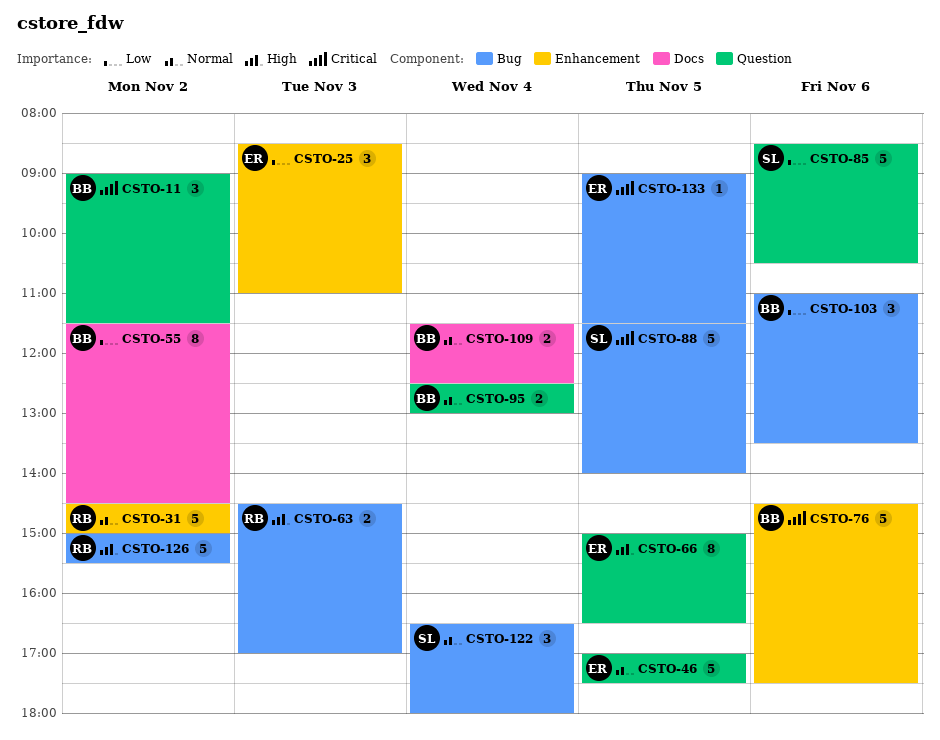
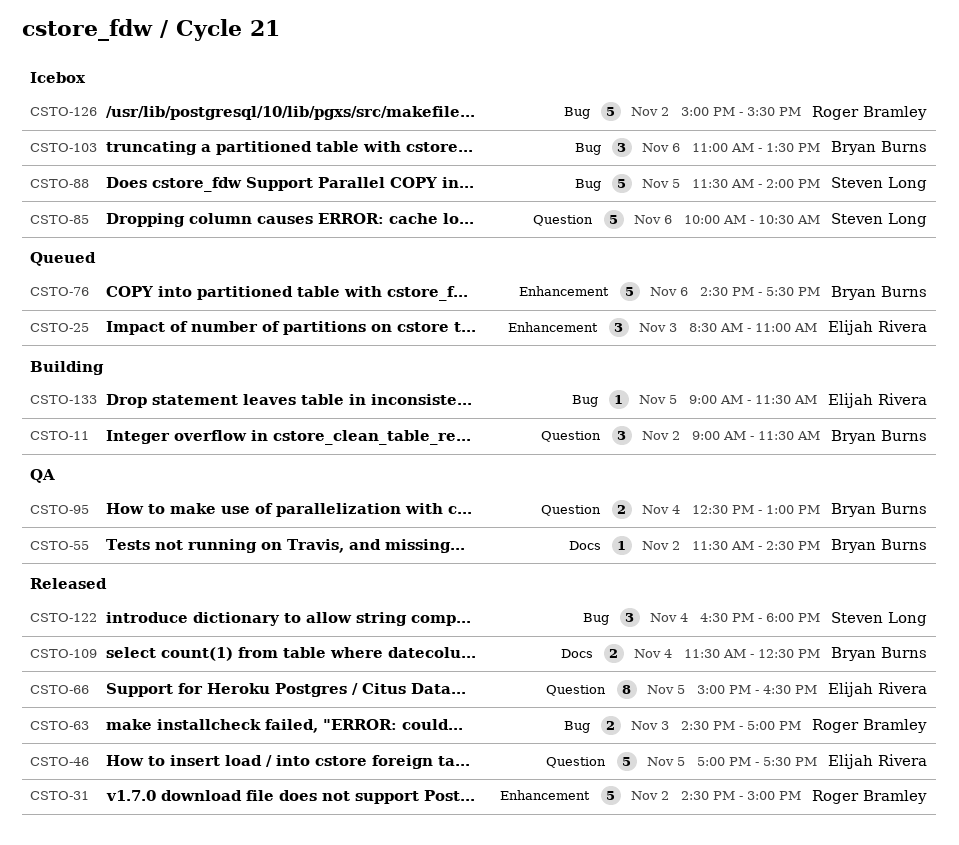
CSTO-55, estimate: 8 -> 1
CSTO-85, begins: 08:30 -> 10:00

